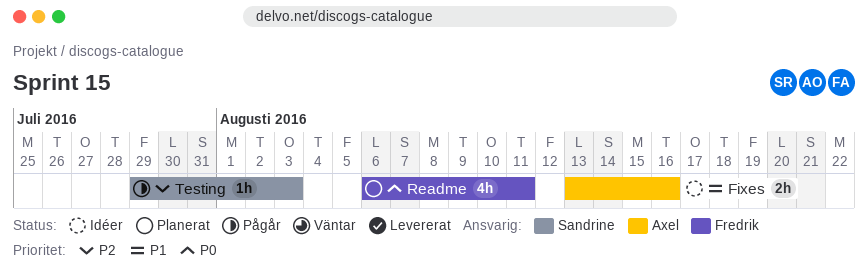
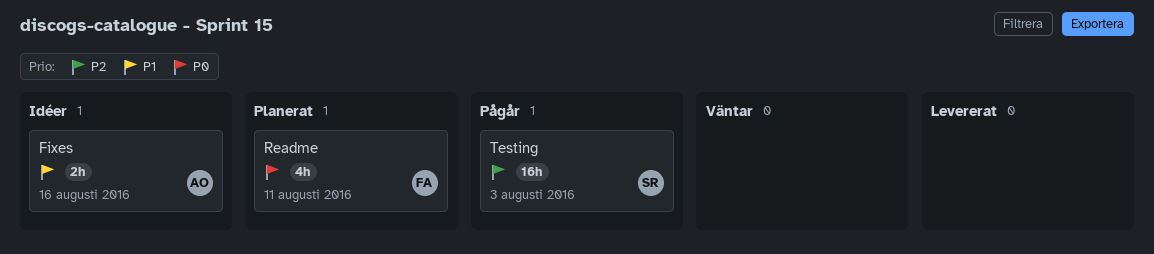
Testing, estimate: 1h -> 16h

